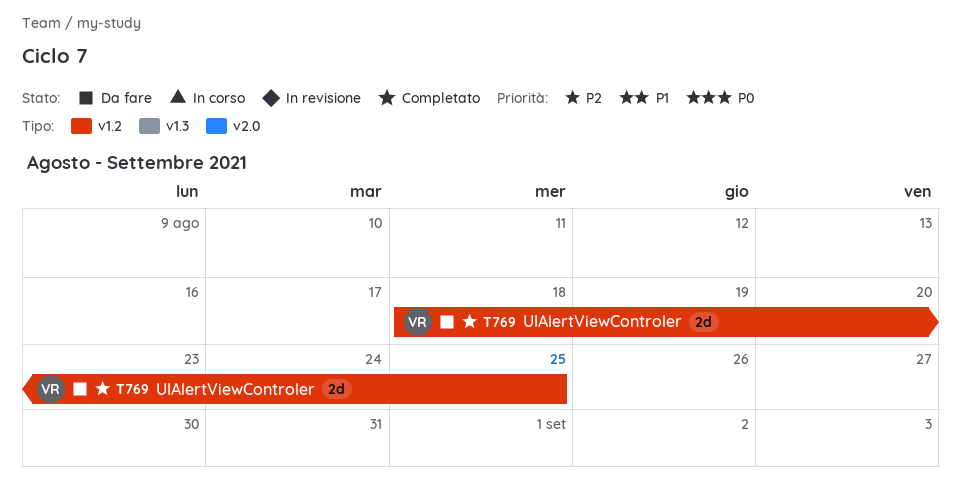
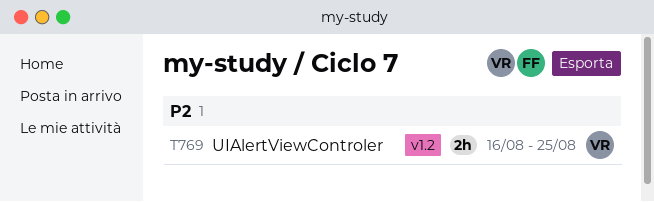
T769, estimate: 2d -> 2h
T769, start: Aug 18 -> Aug 16

